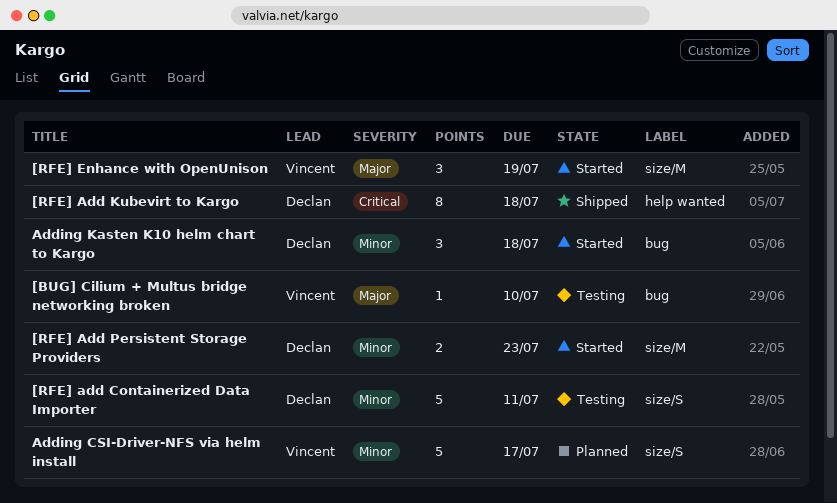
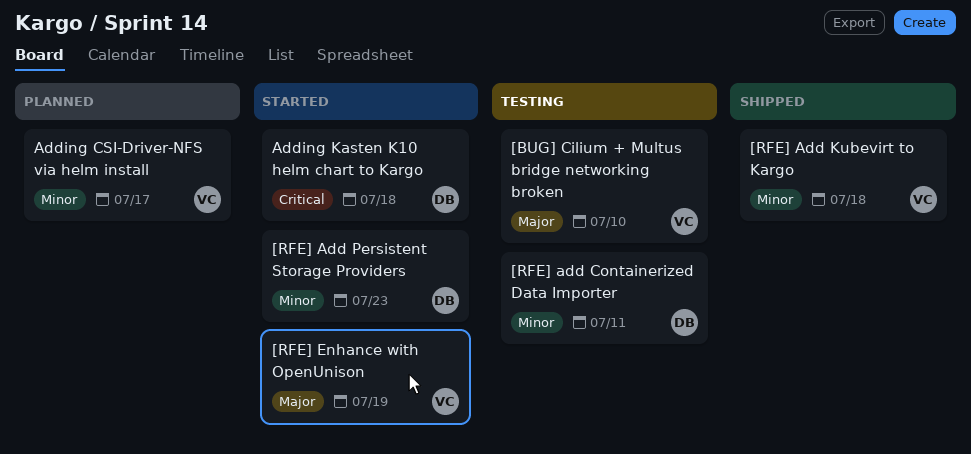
[RFE] Add Kubevirt to Kargo, owner: Declan -> Vincent
[RFE] Add Kubevirt to Kargo, priority: Critical -> Minor
Adding Kasten K10 helm chart to Kargo, priority: Minor -> Critical

